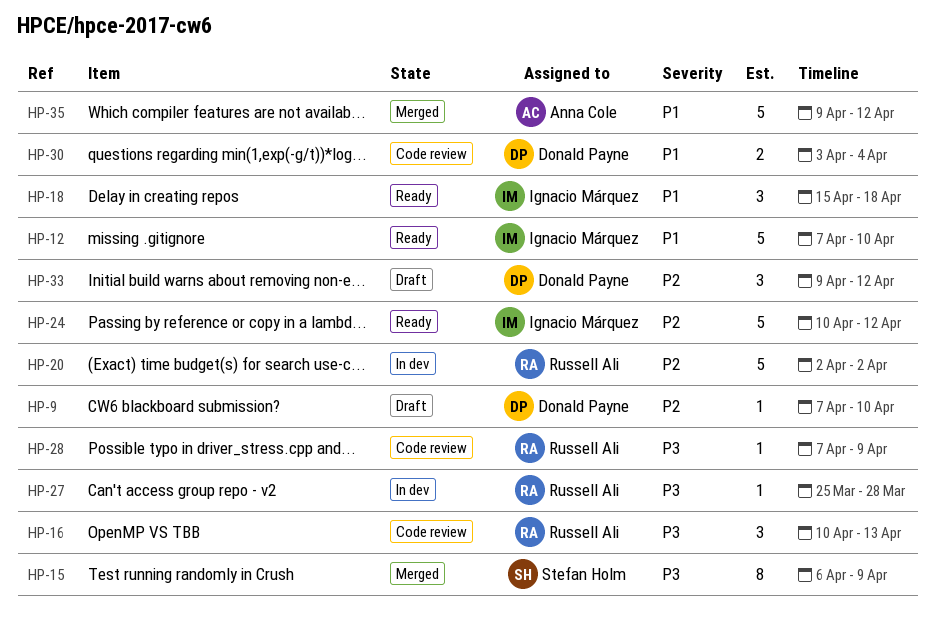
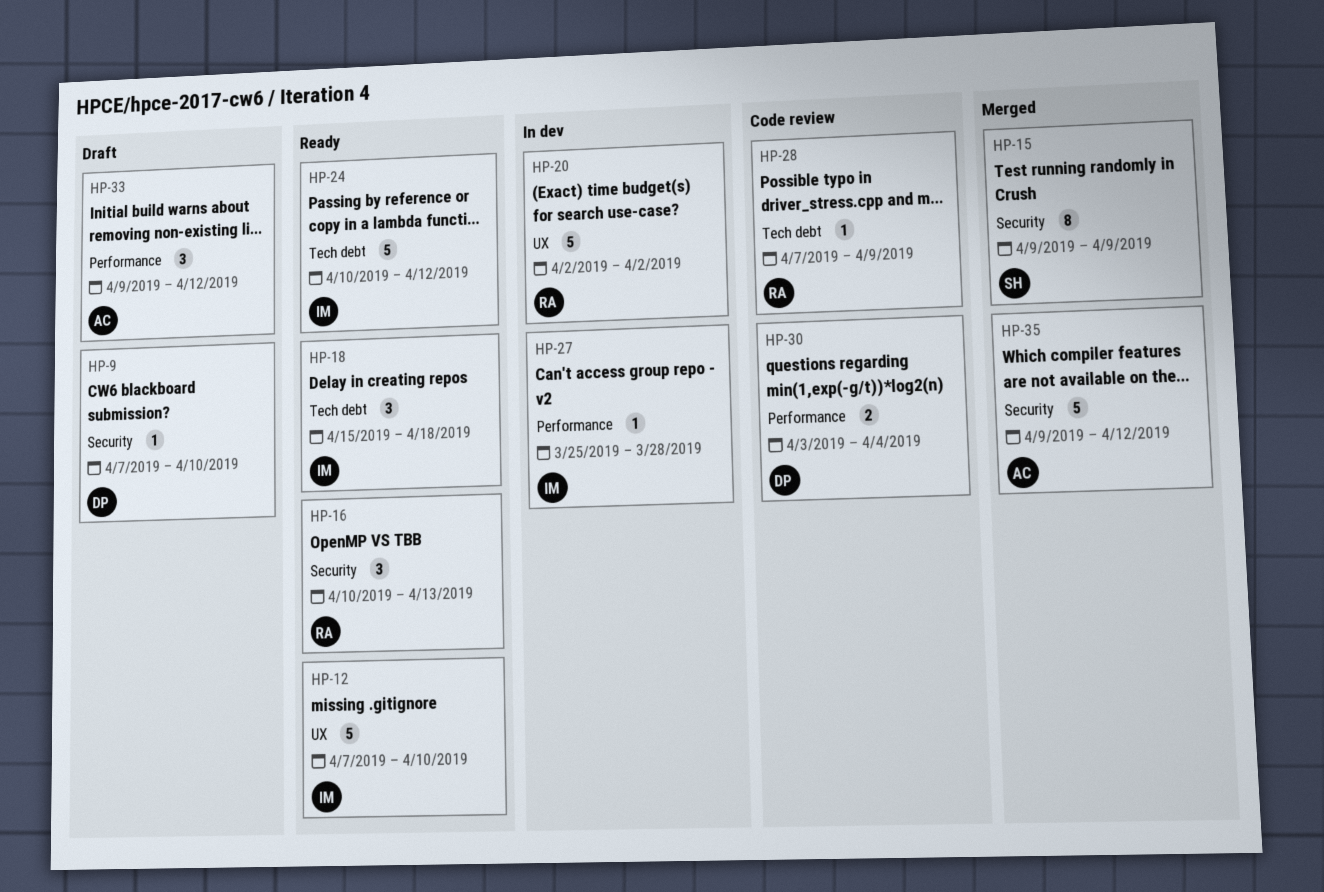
HP-15, start: Apr 6 -> Apr 9
HP-16, status: Code review -> Ready
HP-27, owner: Russell Ali -> Ignacio Márquez
HP-33, owner: Donald Payne -> Anna Cole

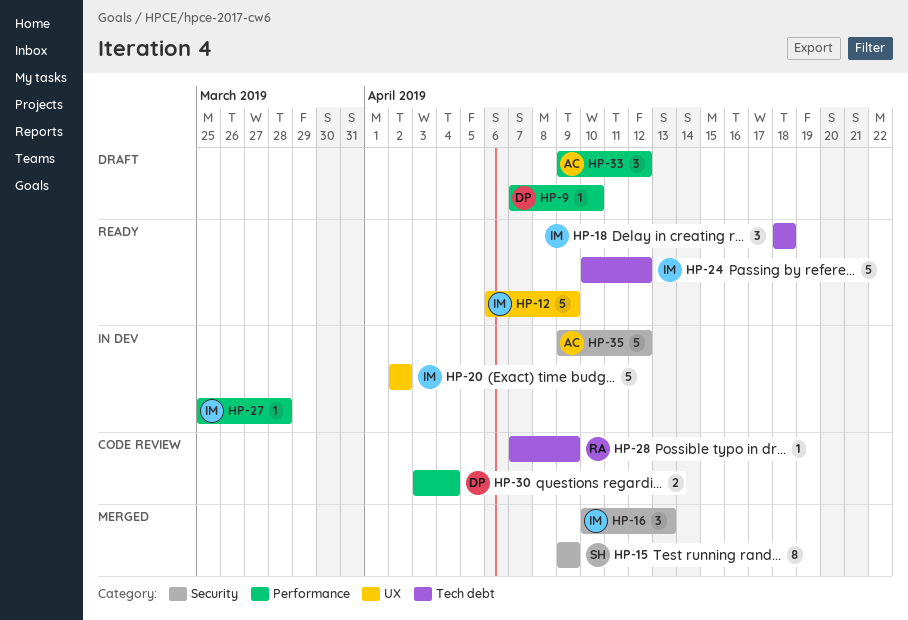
HP-9, label: Security -> Performance
HP-12, start: Apr 7 -> Apr 6
HP-12, due: Apr 10 -> Apr 9
HP-16, status: Ready -> Merged
HP-16, owner: RA -> IM
HP-18, start: Apr 15 -> Apr 18
HP-20, owner: RA -> IM
HP-35, status: Merged -> In dev

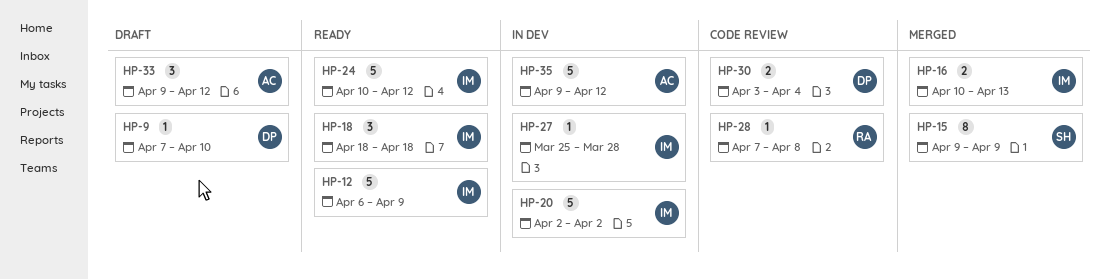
HP-16, estimate: 3 -> 2
HP-28, due: Apr 9 -> Apr 8

